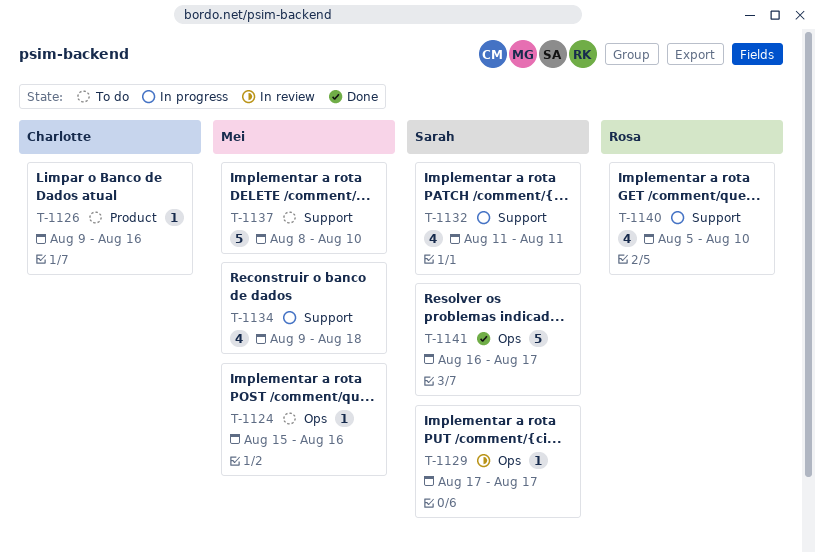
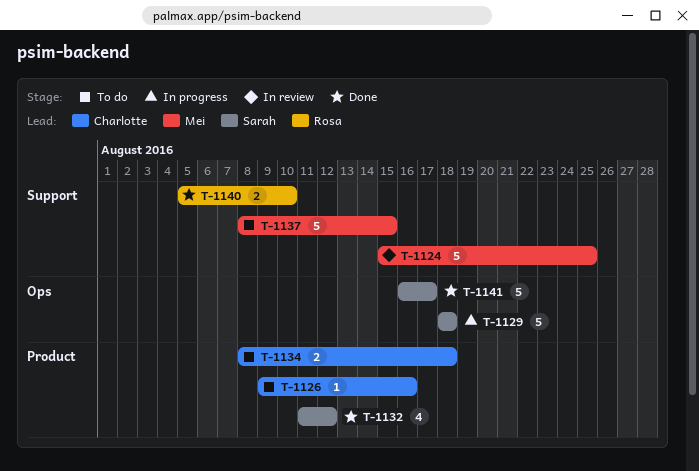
T-1124, status: To do -> In review
T-1124, label: Ops -> Support
T-1124, estimate: 1 -> 5
T-1124, due: Aug 16 -> Aug 25
T-1129, status: In review -> In progress
T-1129, estimate: 1 -> 5
T-1129, start: Aug 17 -> Aug 18
T-1129, due: Aug 17 -> Aug 18
T-1132, status: In progress -> Done
T-1132, label: Support -> Product
T-1132, due: Aug 11 -> Aug 12
T-1134, status: In progress -> To do
T-1134, owner: Mei -> Charlotte
T-1134, label: Support -> Product
T-1134, estimate: 4 -> 2
T-1134, start: Aug 9 -> Aug 8
T-1137, due: Aug 10 -> Aug 15
T-1140, status: In progress -> Done
T-1140, estimate: 4 -> 2

